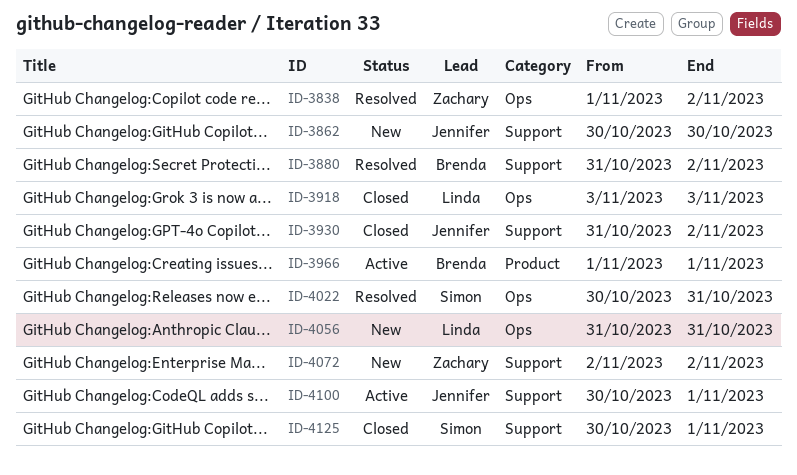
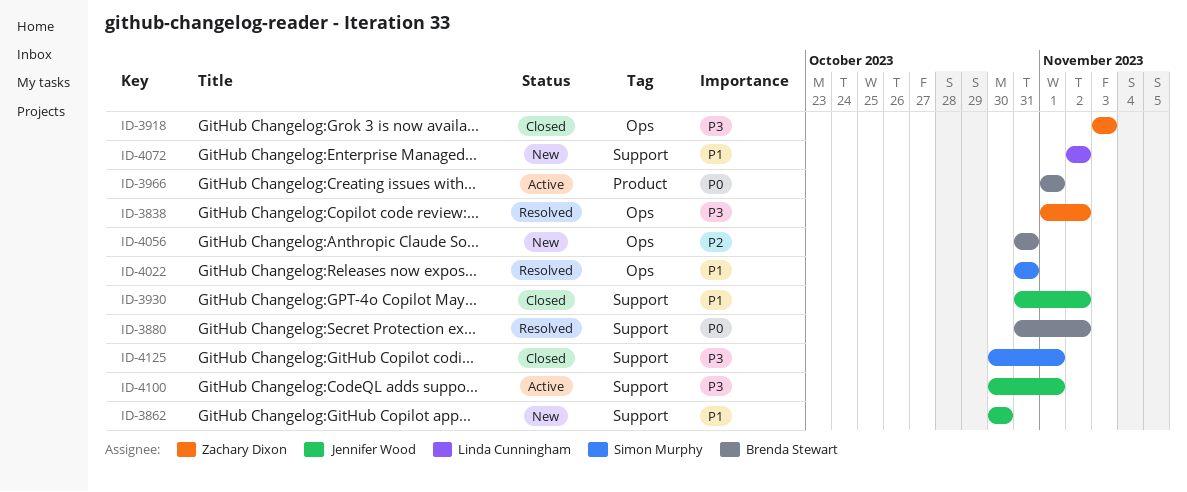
ID-3918, owner: Linda Cunningham -> Zachary Dixon
ID-4022, start: Oct 30 -> Oct 31
ID-4056, owner: Linda Cunningham -> Brenda Stewart
ID-4072, owner: Zachary Dixon -> Linda Cunningham

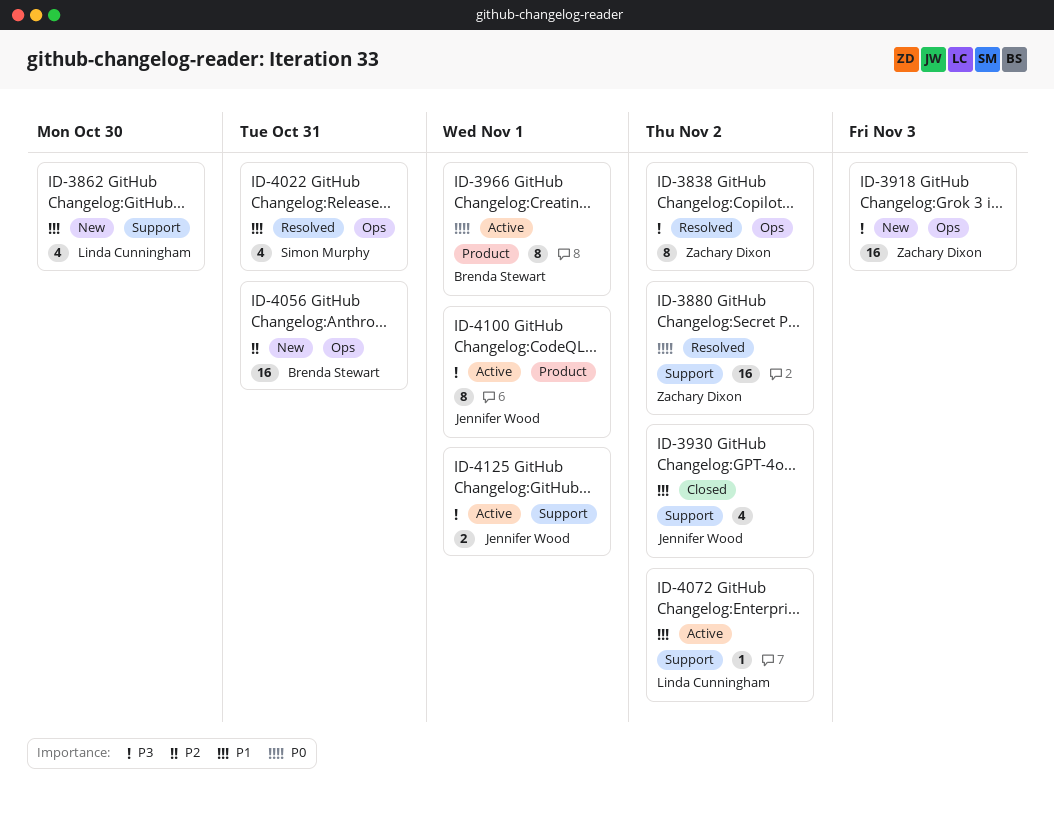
ID-3862, owner: Jennifer Wood -> Linda Cunningham
ID-3880, owner: Brenda Stewart -> Zachary Dixon
ID-3918, status: Closed -> New
ID-4072, status: New -> Active
ID-4100, label: Support -> Product
ID-4125, status: Closed -> Active
ID-4125, owner: Simon Murphy -> Jennifer Wood

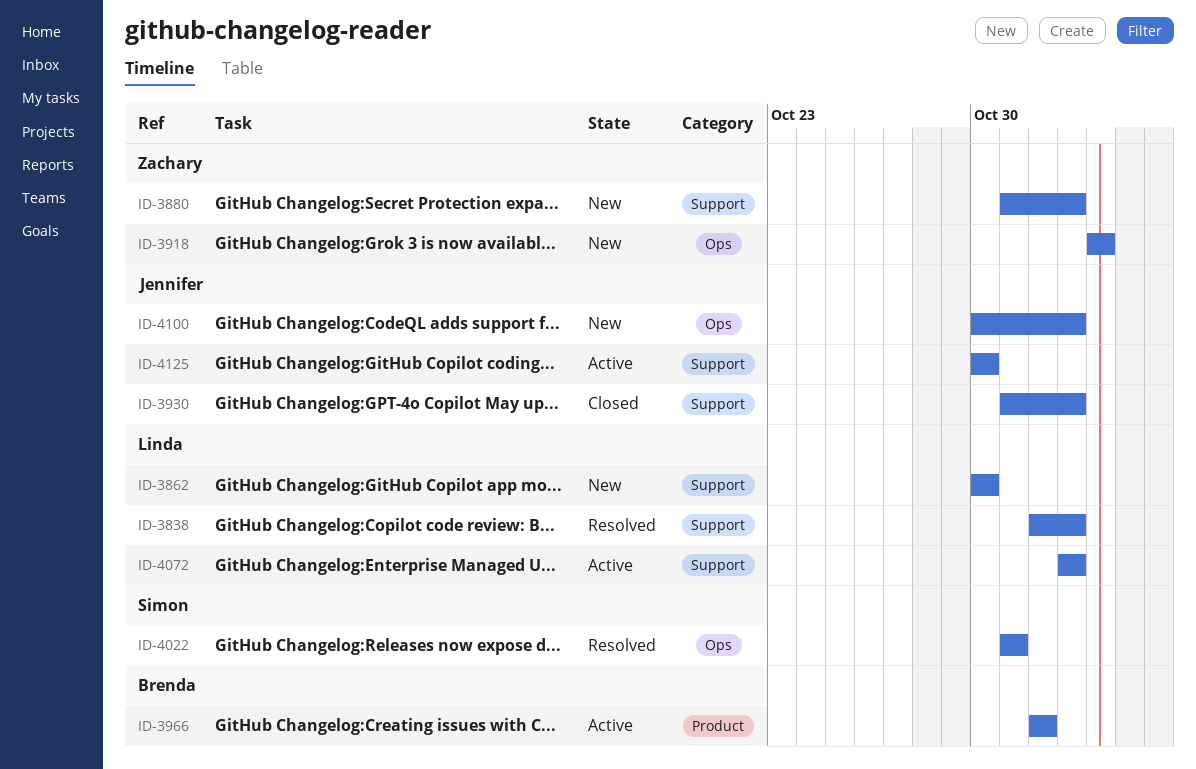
ID-3838, owner: Zachary Dixon -> Linda Cunningham
ID-3838, label: Ops -> Support
ID-3880, status: Resolved -> New
ID-4056: present -> none
ID-4100, status: Active -> New
ID-4100, label: Product -> Ops
ID-4100, due: Nov 1 -> Nov 2
ID-4125, due: Nov 1 -> Oct 30

